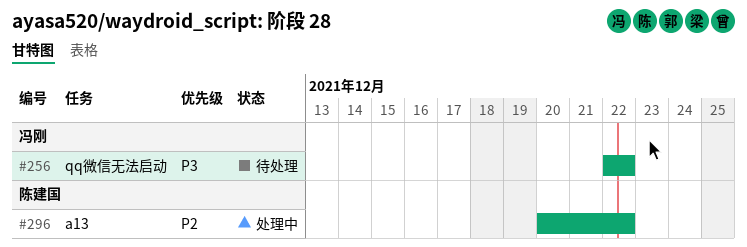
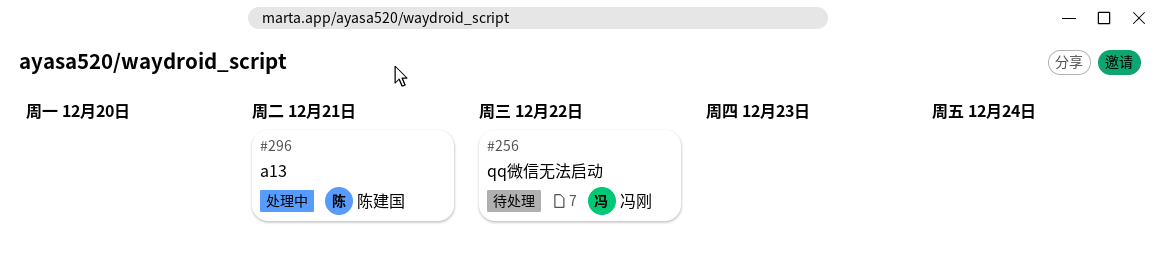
#296, due: Dec 22 -> Dec 21

